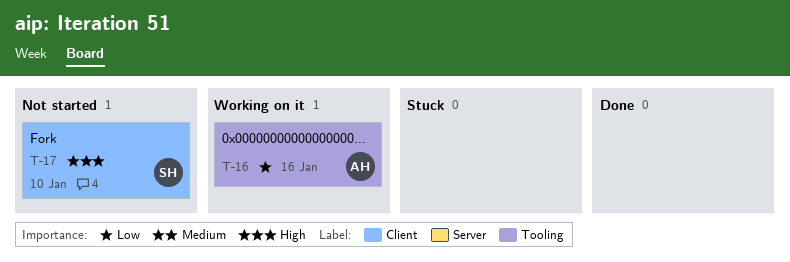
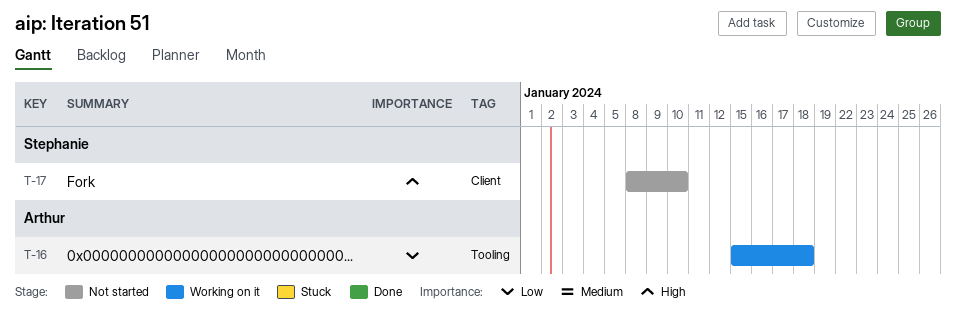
T-16, due: Jan 16 -> Jan 18

